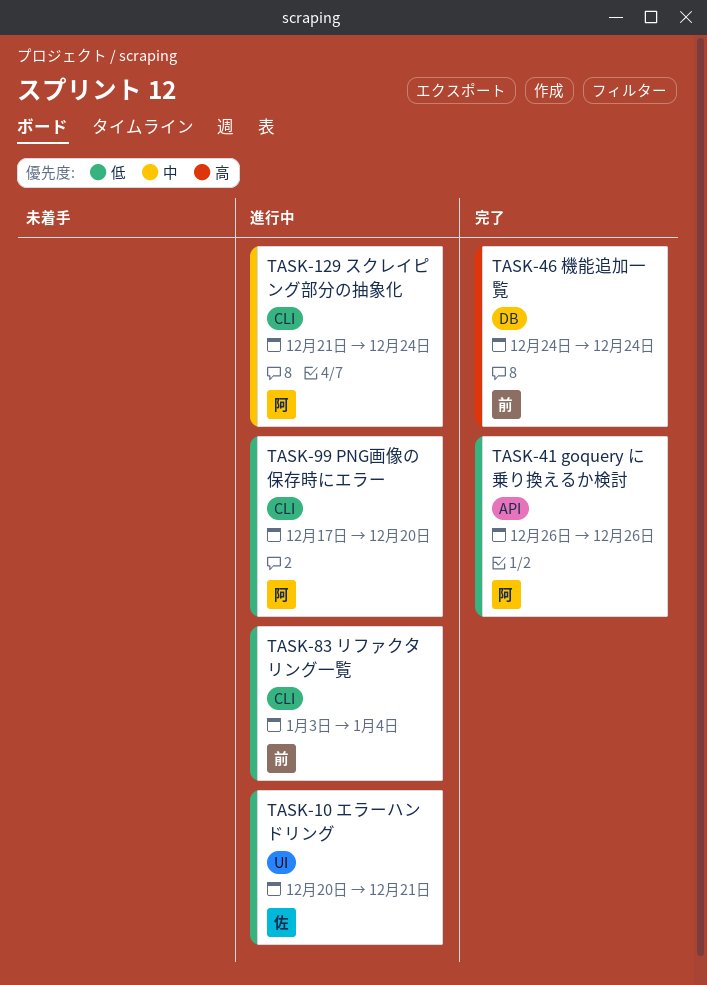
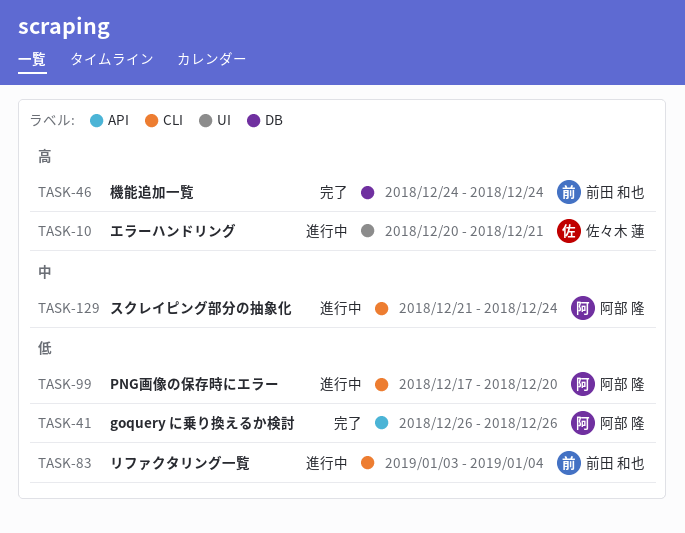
TASK-10, priority: 低 -> 高

